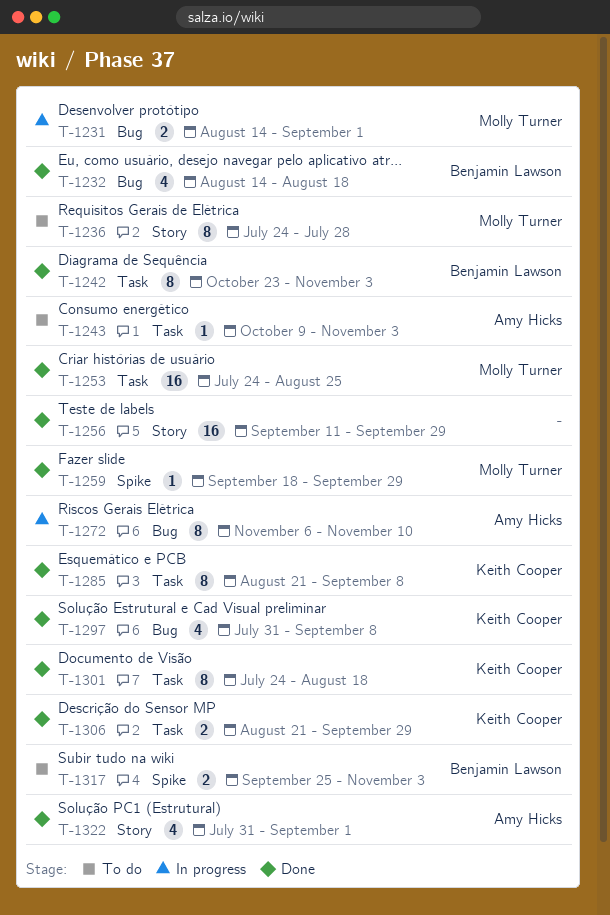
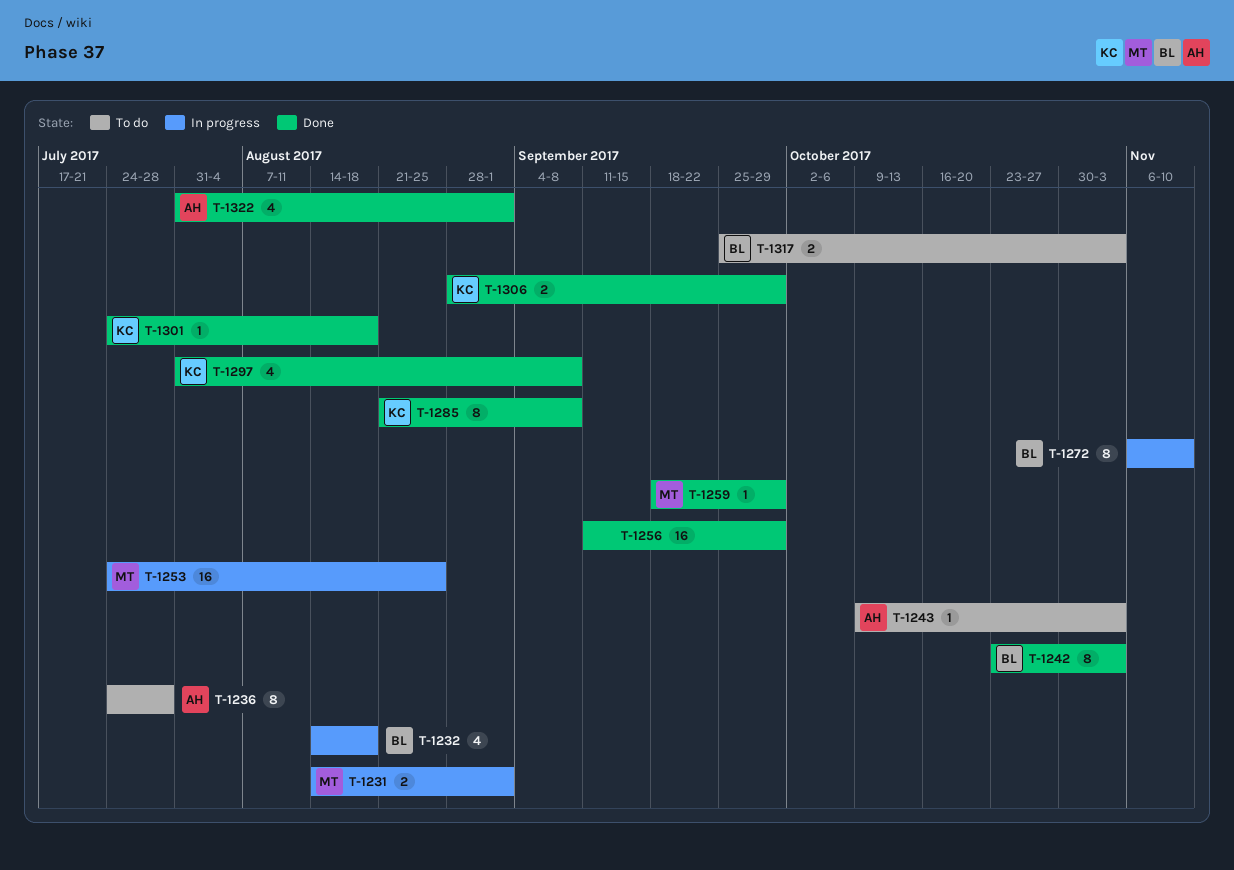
T-1232, status: Done -> In progress
T-1236, owner: Molly Turner -> Amy Hicks
T-1253, status: Done -> In progress
T-1272, owner: Amy Hicks -> Benjamin Lawson
T-1301, estimate: 8 -> 1
T-1306, start: Aug 21 -> Aug 28

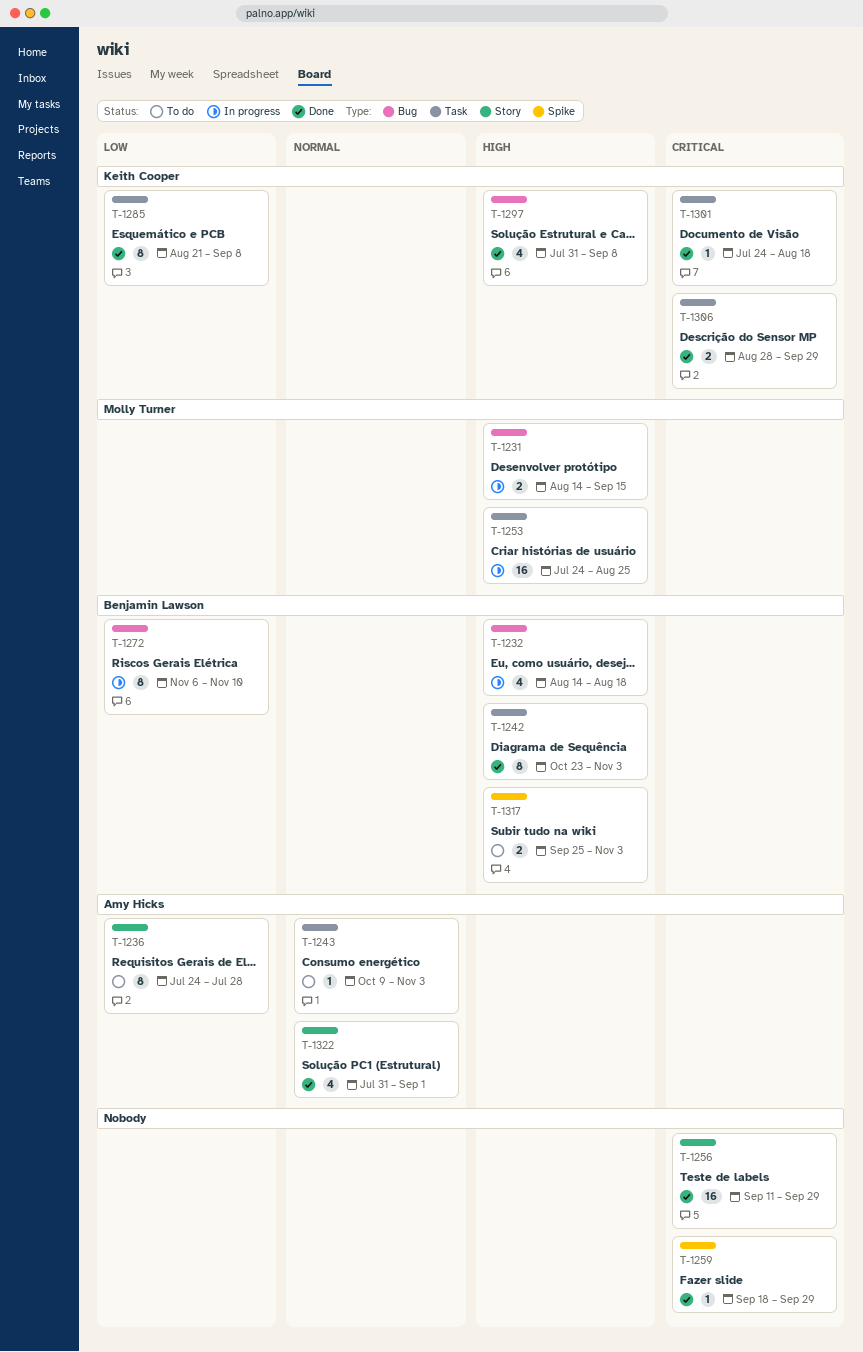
T-1231, due: Sep 1 -> Sep 15
T-1259, owner: Molly Turner -> none

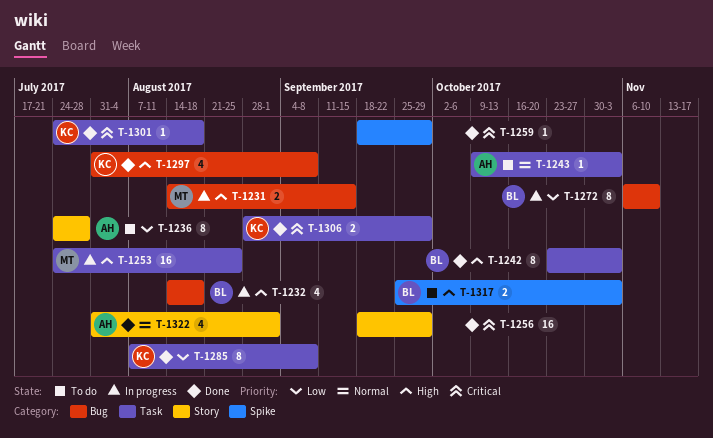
T-1256, start: Sep 11 -> Sep 18
T-1285, start: Aug 21 -> Aug 7

